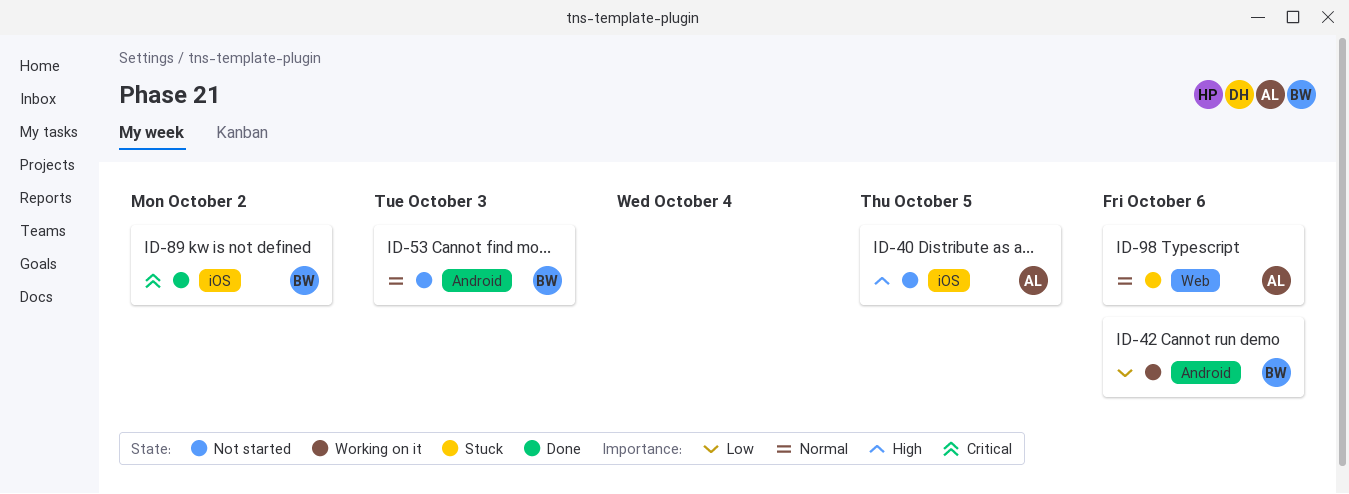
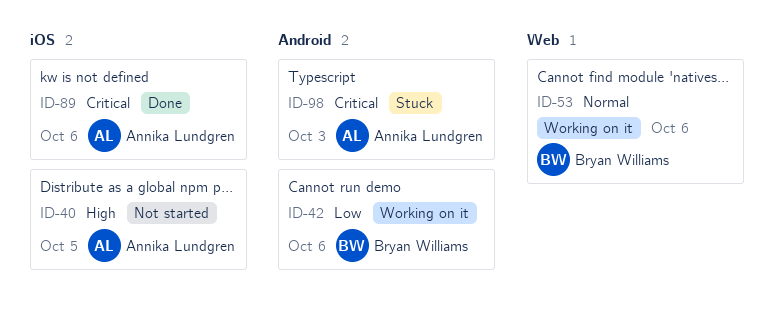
ID-53, status: Not started -> Working on it
ID-53, label: Android -> Web
ID-53, due: Oct 3 -> Oct 6
ID-89, owner: Bryan Williams -> Annika Lundgren
ID-89, due: Oct 2 -> Oct 6
ID-98, priority: Normal -> Critical
ID-98, label: Web -> Android
ID-98, due: Oct 6 -> Oct 3

